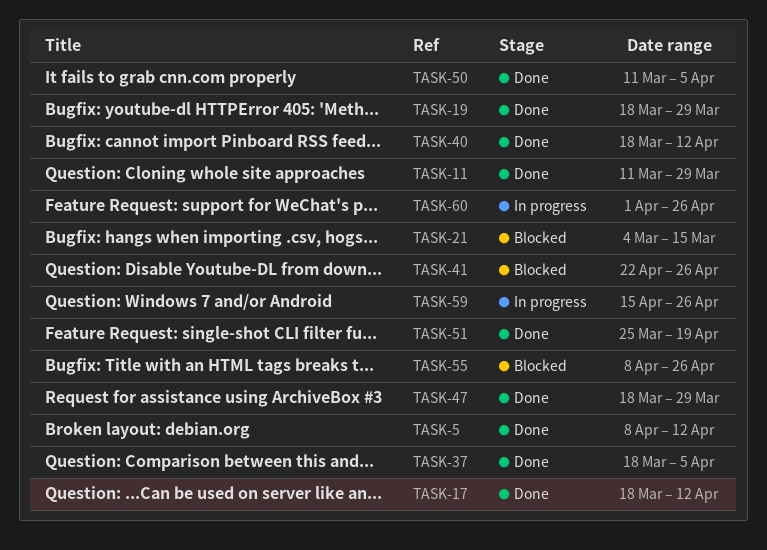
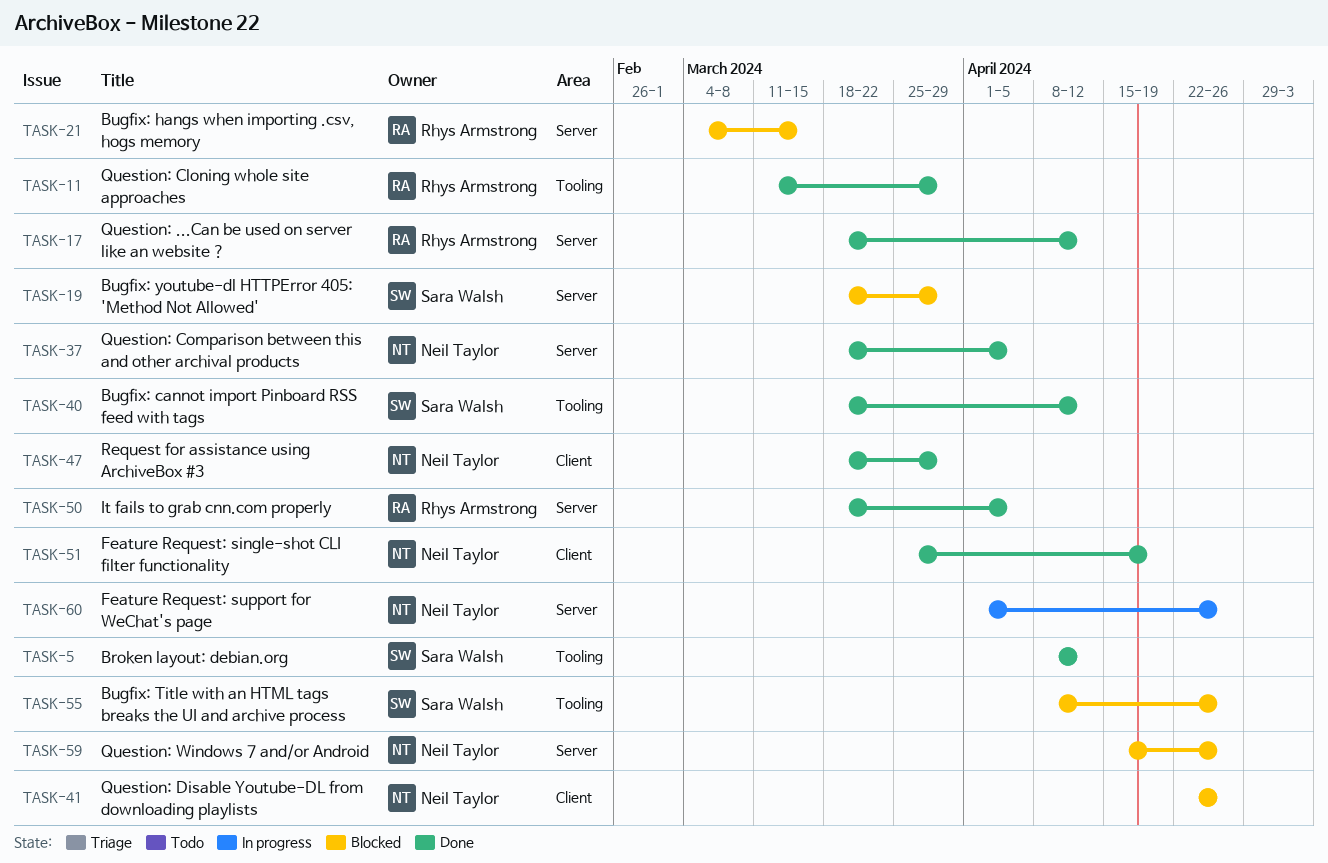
TASK-19, status: Done -> Blocked
TASK-50, start: Mar 11 -> Mar 18
TASK-59, status: In progress -> Blocked

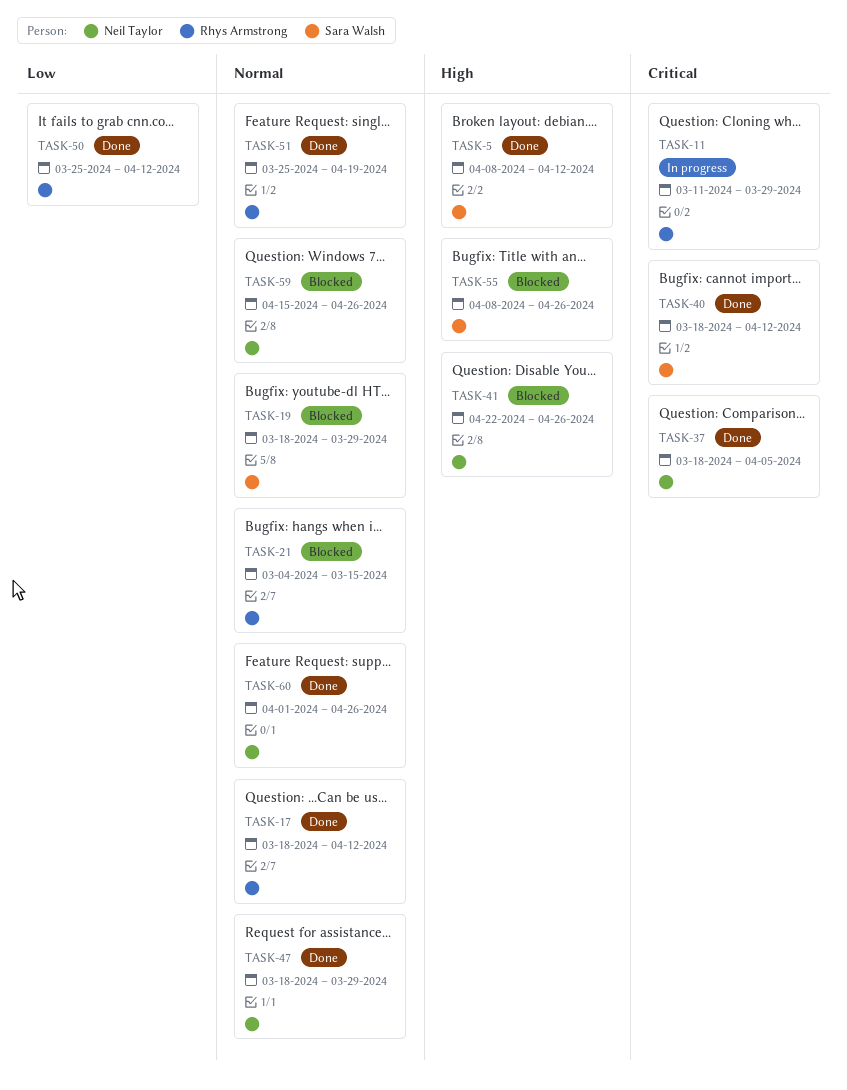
TASK-11, status: Done -> In progress
TASK-50, start: Mar 18 -> Mar 25
TASK-50, due: Apr 5 -> Apr 12
TASK-51, owner: Neil Taylor -> Rhys Armstrong
TASK-60, status: In progress -> Done

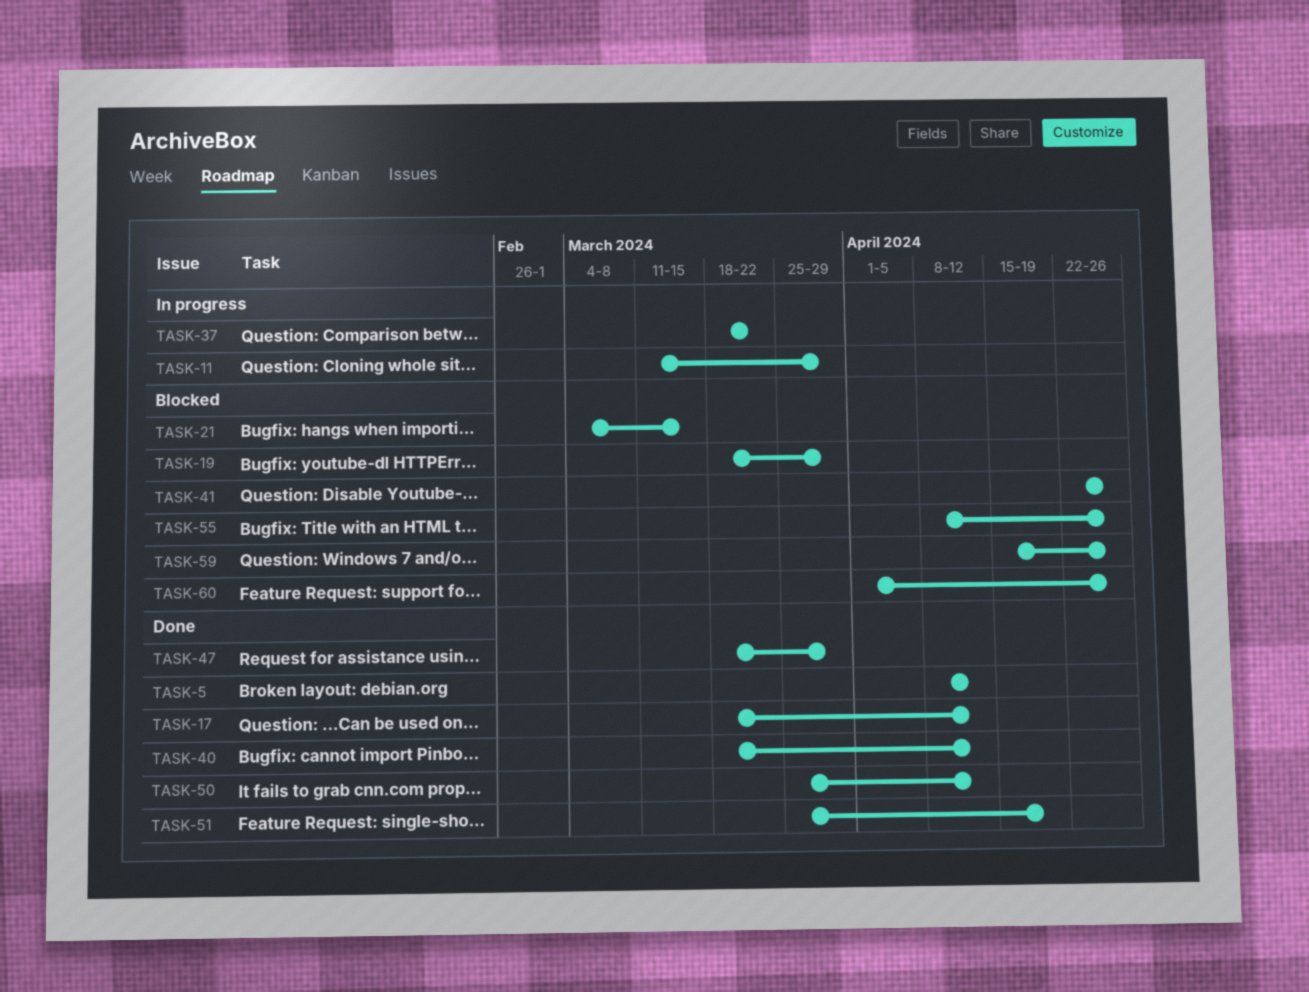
TASK-37, status: Done -> In progress
TASK-37, due: Apr 5 -> Mar 22
TASK-60, status: Done -> Blocked

